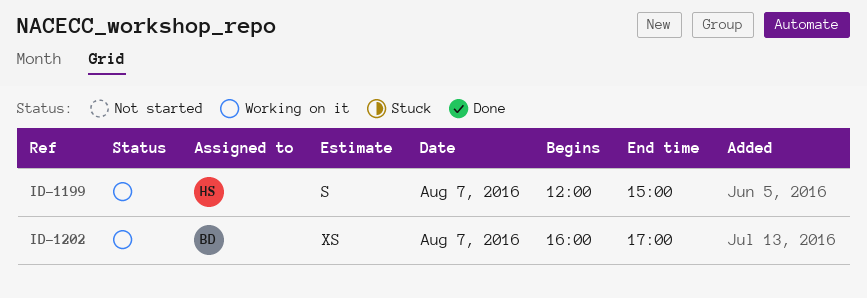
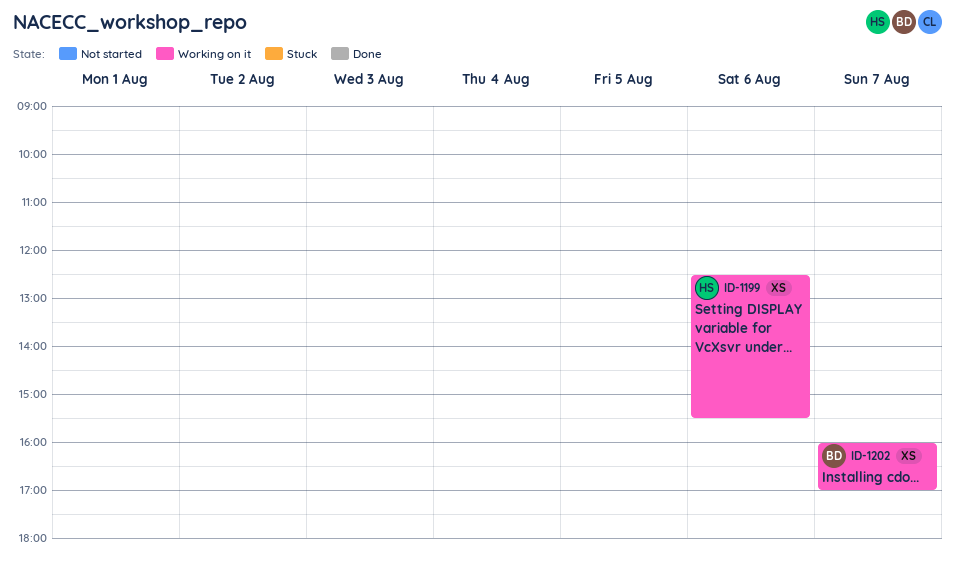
ID-1199, estimate: S -> XS
ID-1199, day: Aug 7 -> Aug 6
ID-1199, begins: 12:00 -> 12:30
ID-1199, ends: 15:00 -> 15:30

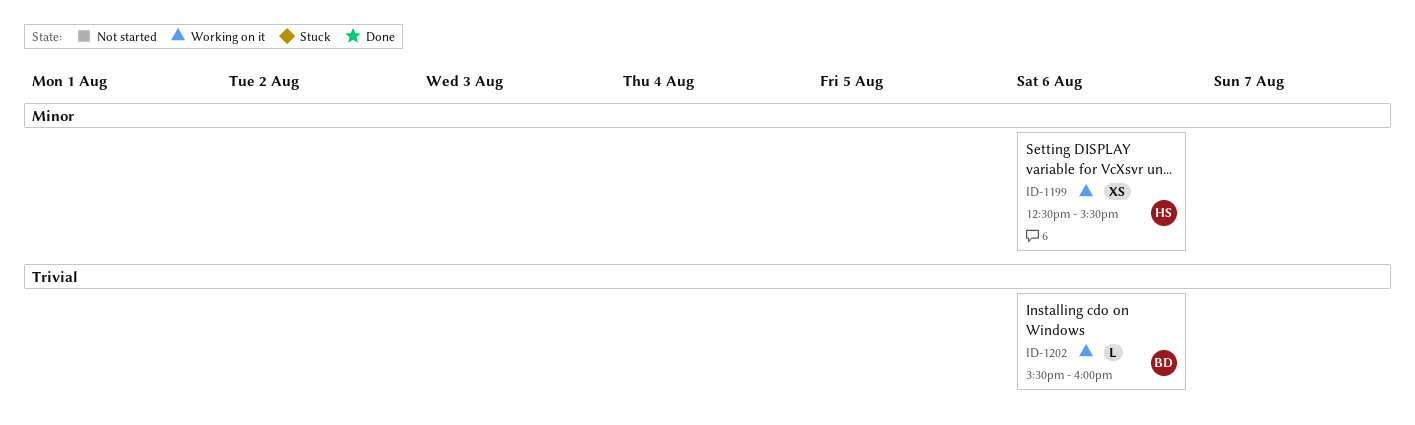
ID-1202, estimate: XS -> L
ID-1202, day: Aug 7 -> Aug 6
ID-1202, begins: 16:00 -> 15:30
ID-1202, ends: 17:00 -> 16:00

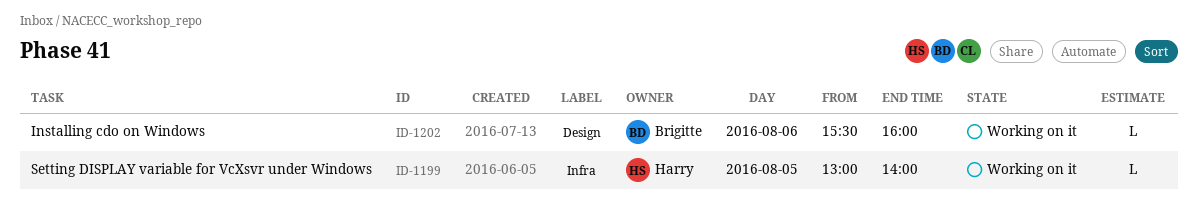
ID-1199, estimate: XS -> L
ID-1199, day: Aug 6 -> Aug 5
ID-1199, begins: 12:30 -> 13:00
ID-1199, ends: 15:30 -> 14:00

